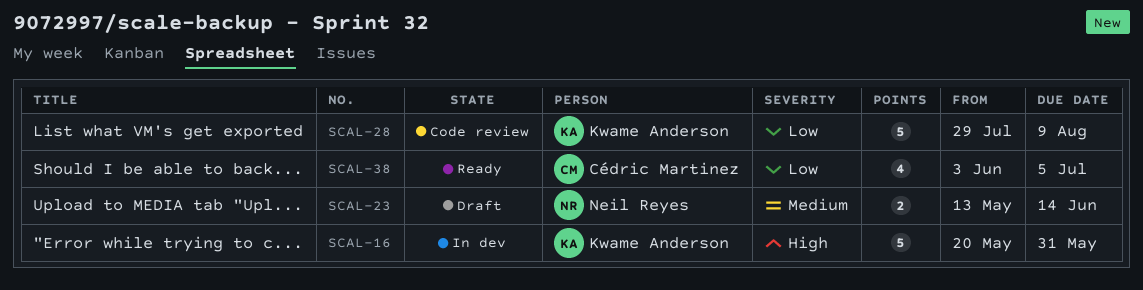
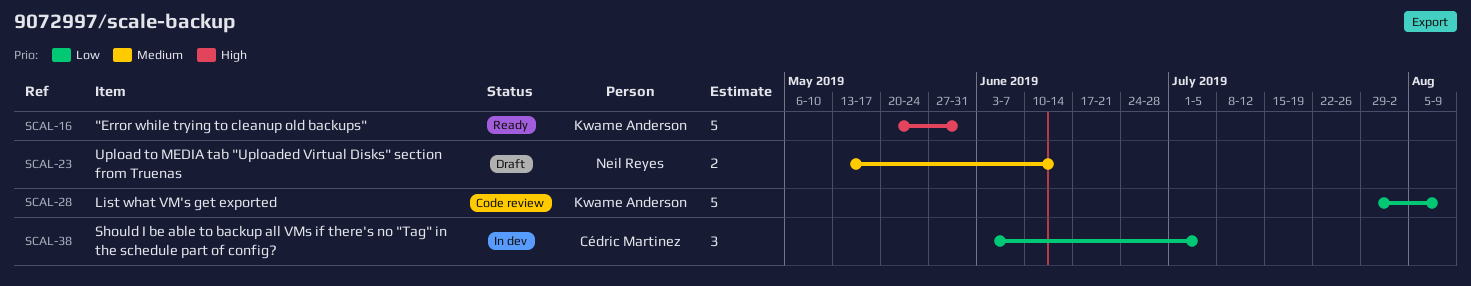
SCAL-16, status: In dev -> Ready
SCAL-38, status: Ready -> In dev
SCAL-38, estimate: 4 -> 3

